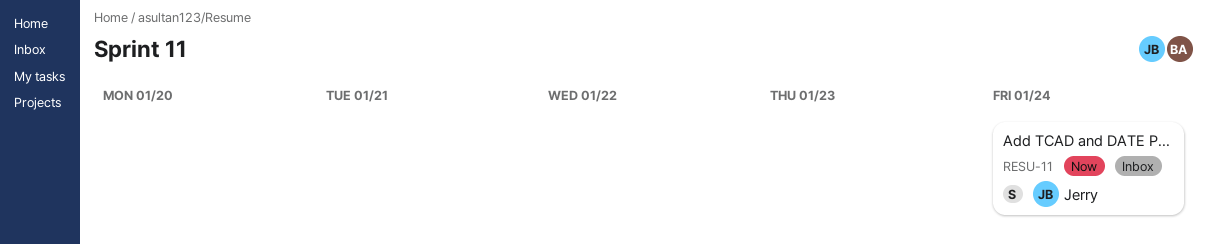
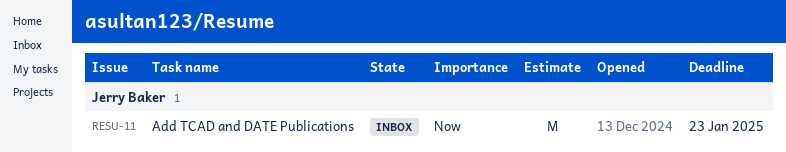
RESU-11, estimate: S -> M
RESU-11, due: Jan 24 -> Jan 23

